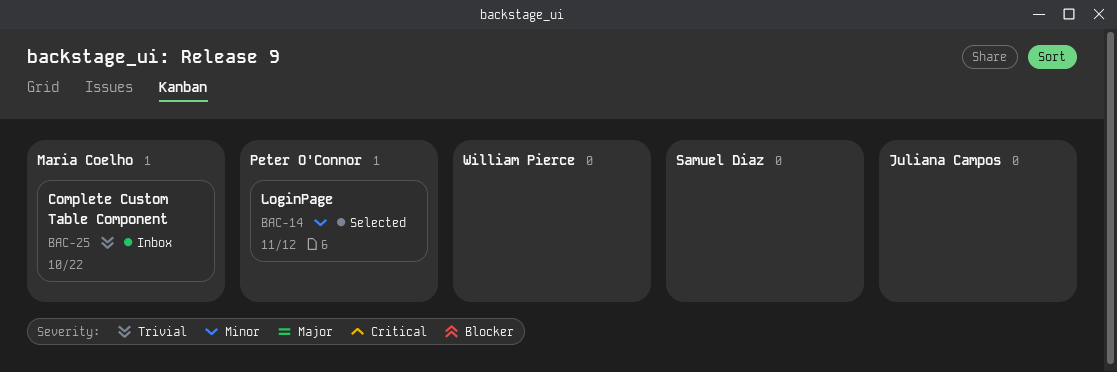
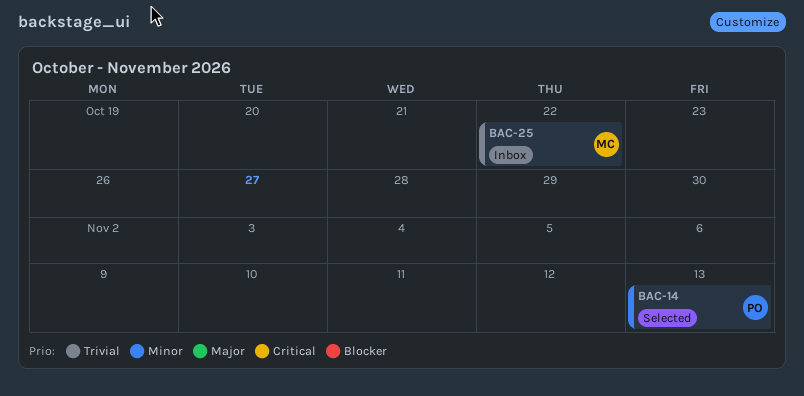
BAC-14, due: Nov 12 -> Nov 13

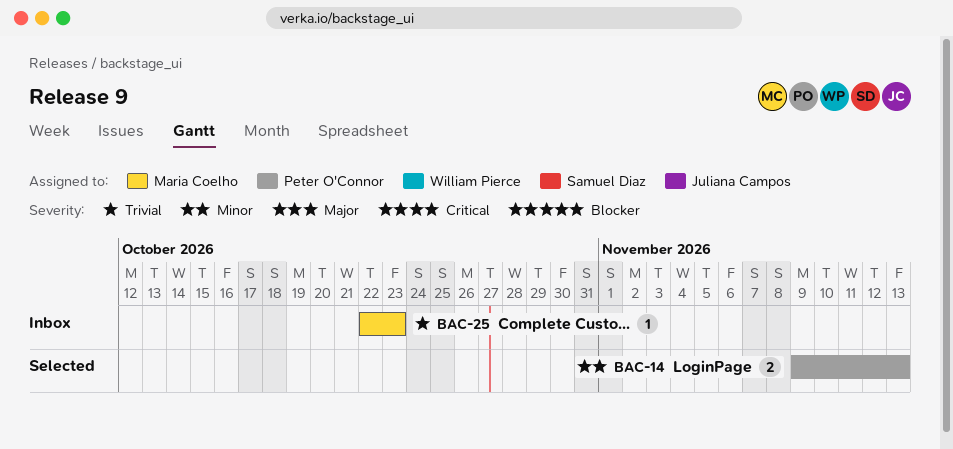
BAC-25, due: Oct 22 -> Oct 23

